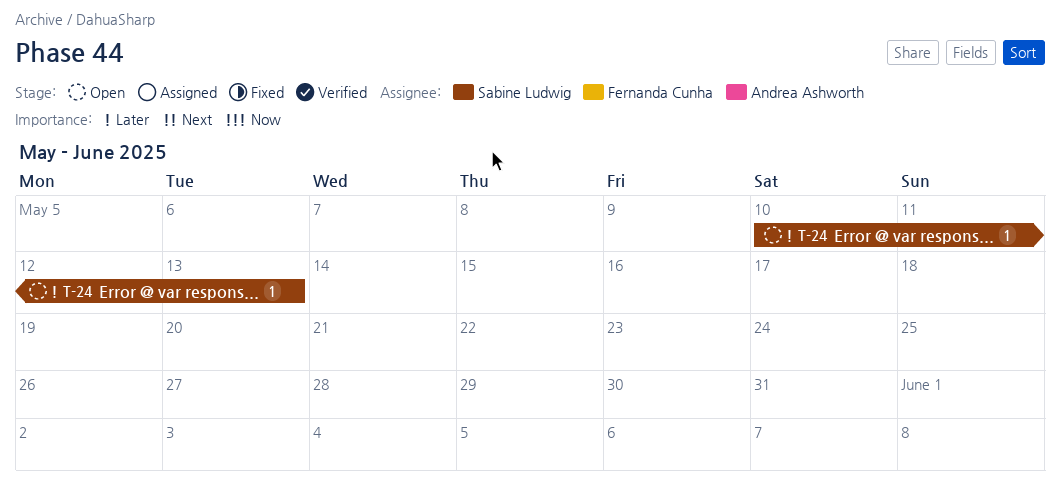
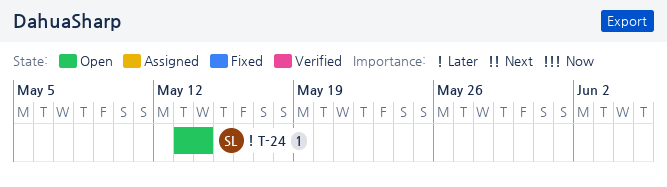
T-24, start: May 10 -> May 13
T-24, due: May 13 -> May 14

